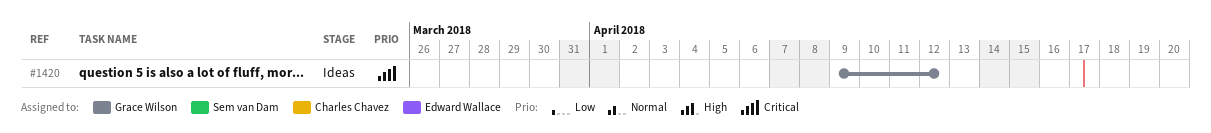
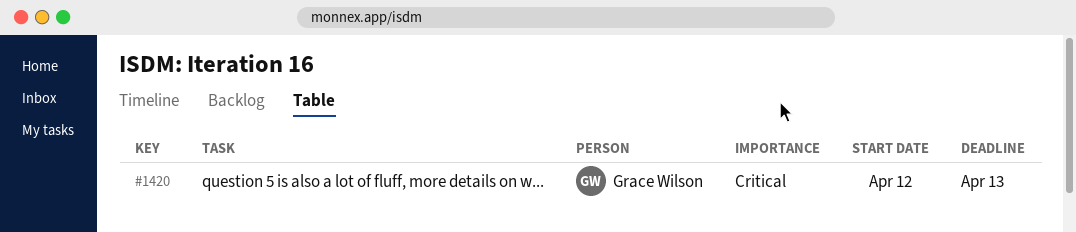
#1420, start: Apr 9 -> Apr 12
#1420, due: Apr 12 -> Apr 13

